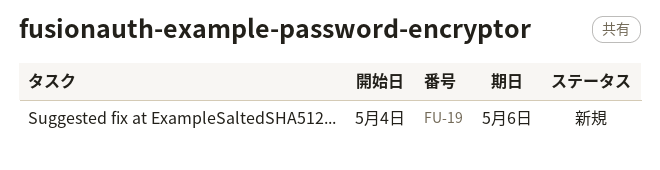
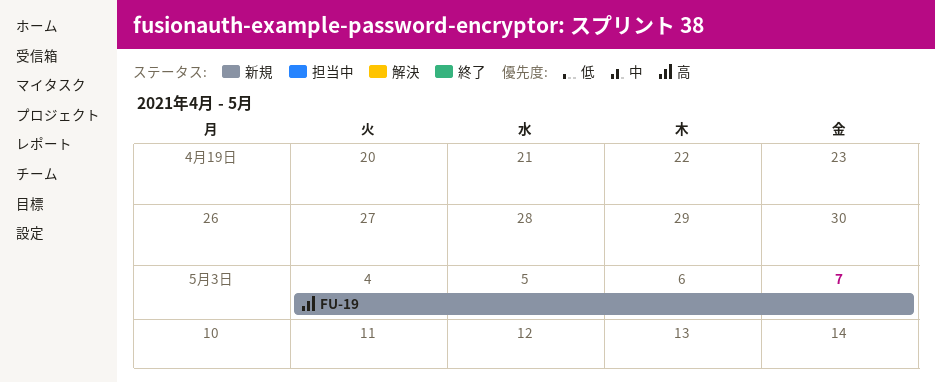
FU-19, due: May 6 -> May 7

